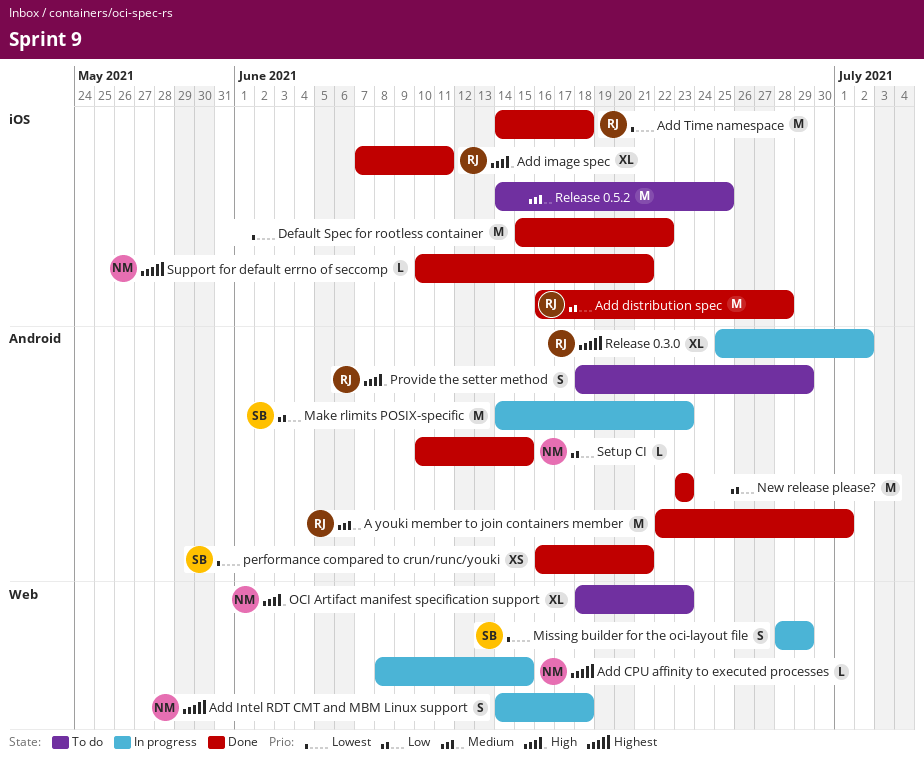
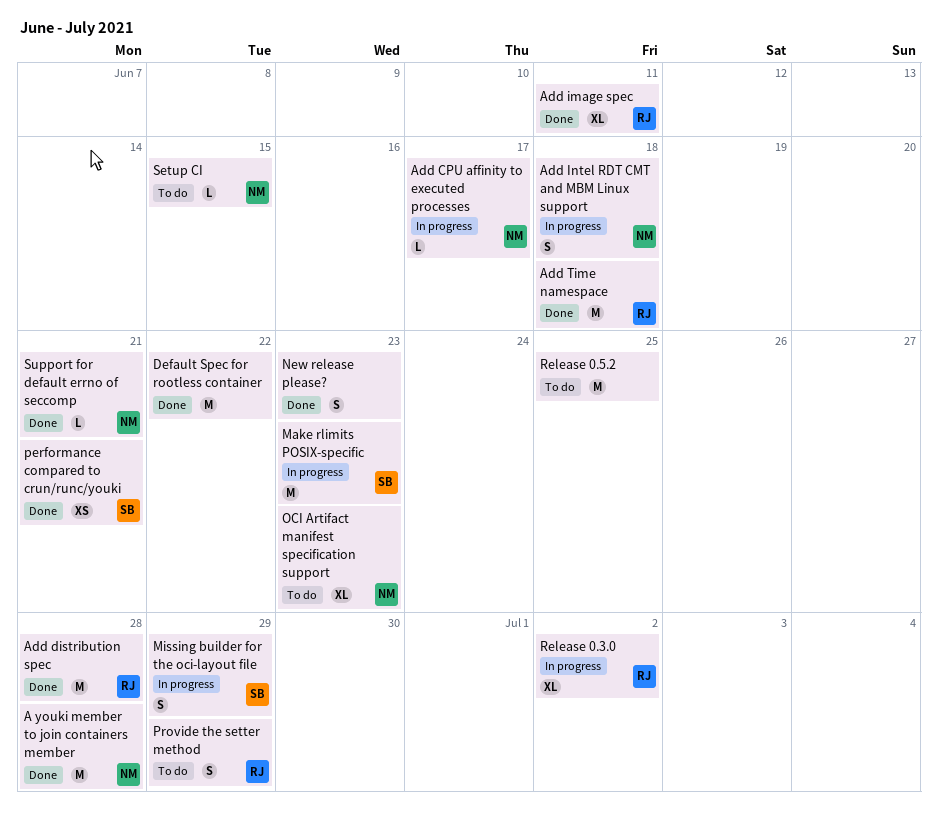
A youki member to join containers member, owner: RJ -> NM
A youki member to join containers member, due: Jul 1 -> Jun 28
Add CPU affinity to executed processes, due: Jun 15 -> Jun 17
New release please?, estimate: M -> S
Setup CI, status: Done -> To do

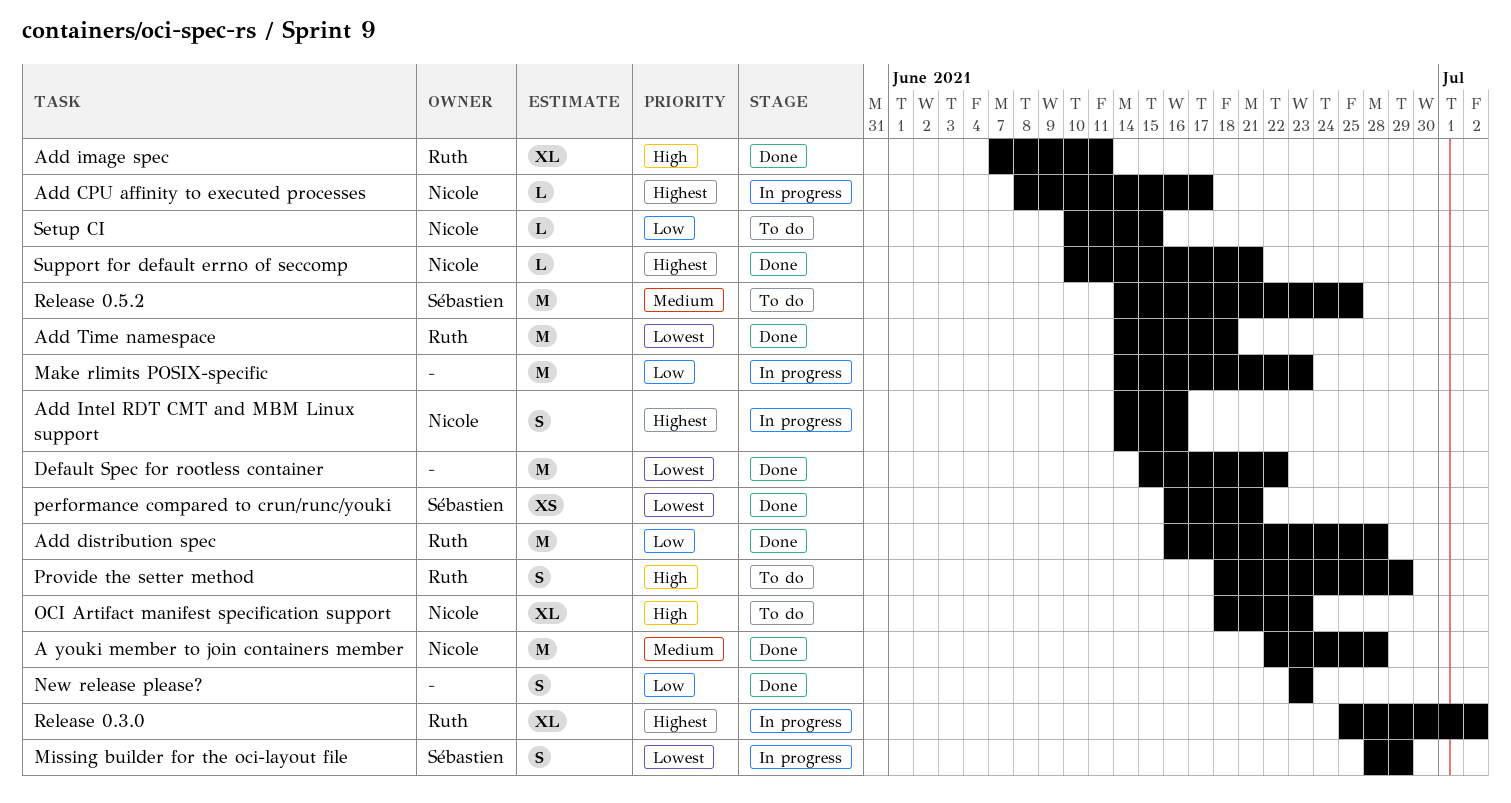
Add Intel RDT CMT and MBM Linux support, due: Jun 18 -> Jun 16
Make rlimits POSIX-specific, owner: Sébastien -> none
Release 0.5.2, owner: none -> Sébastien

